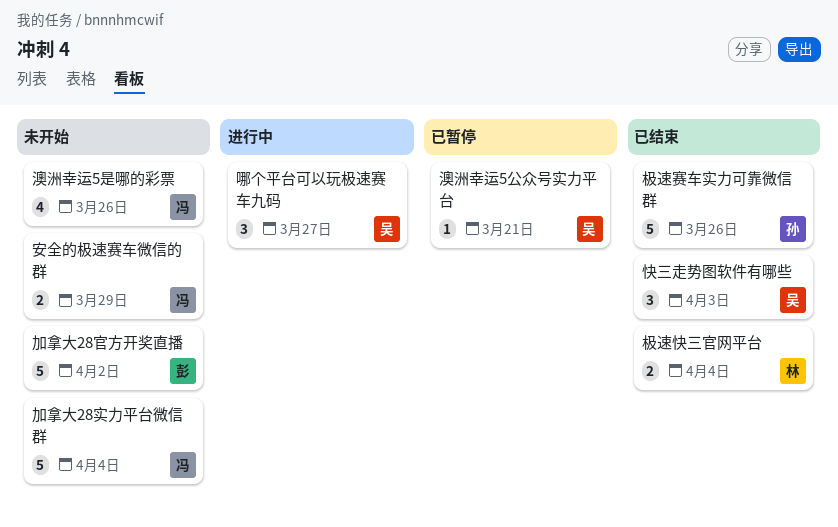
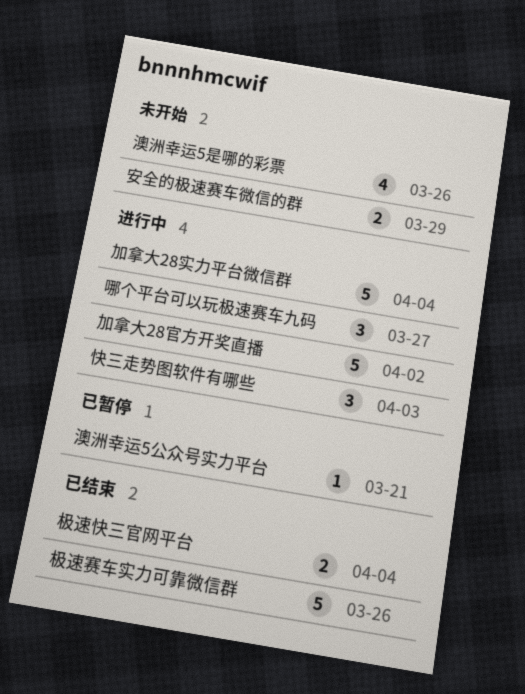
加拿大28官方开奖直播, status: 未开始 -> 进行中
加拿大28实力平台微信群, status: 未开始 -> 进行中
快三走势图软件有哪些, status: 已结束 -> 进行中

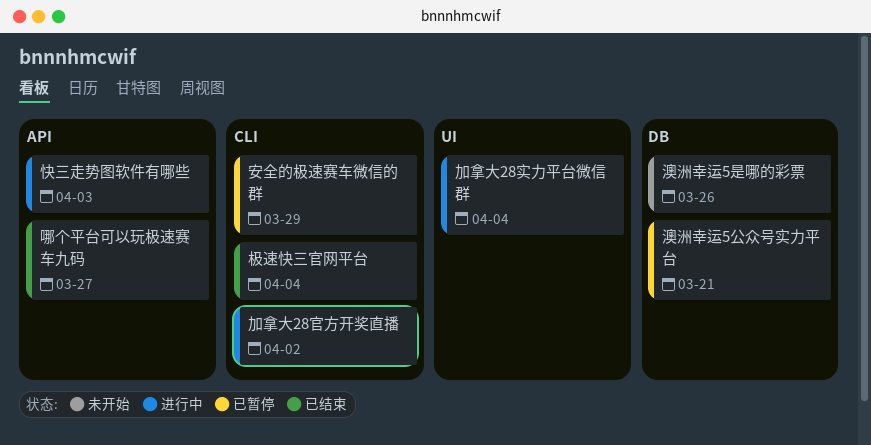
哪个平台可以玩极速赛车九码, status: 进行中 -> 已结束
安全的极速赛车微信的群, status: 未开始 -> 已暂停
极速赛车实力可靠微信群: present -> none

